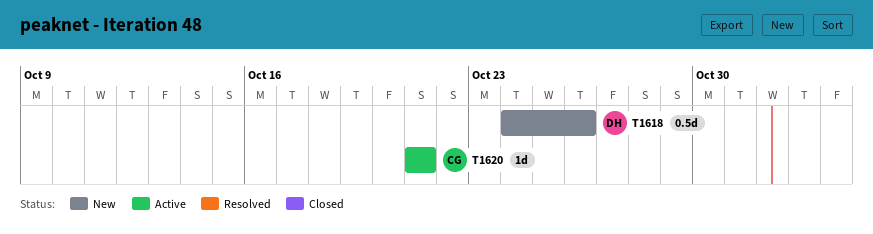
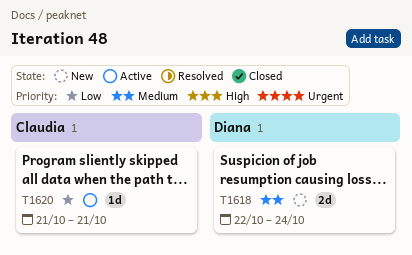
T1618, estimate: 0.5d -> 2d
T1618, start: Oct 24 -> Oct 22
T1618, due: Oct 26 -> Oct 24

